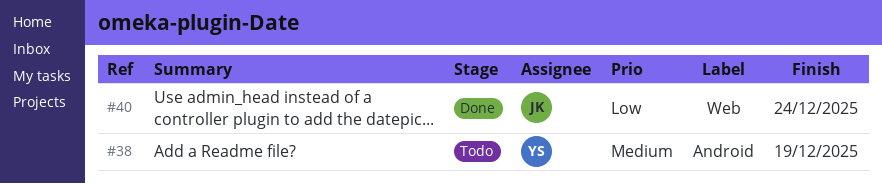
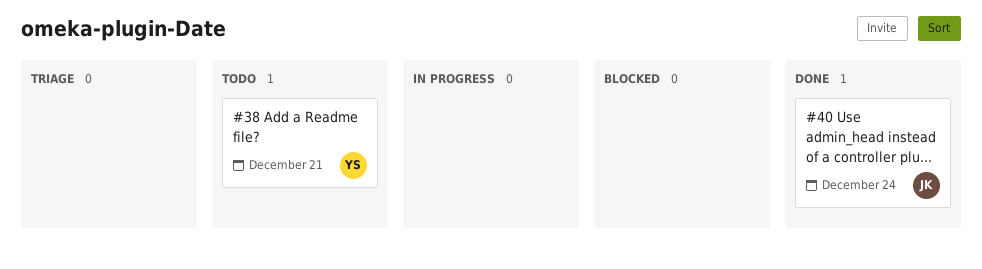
#38, due: Dec 19 -> Dec 21

